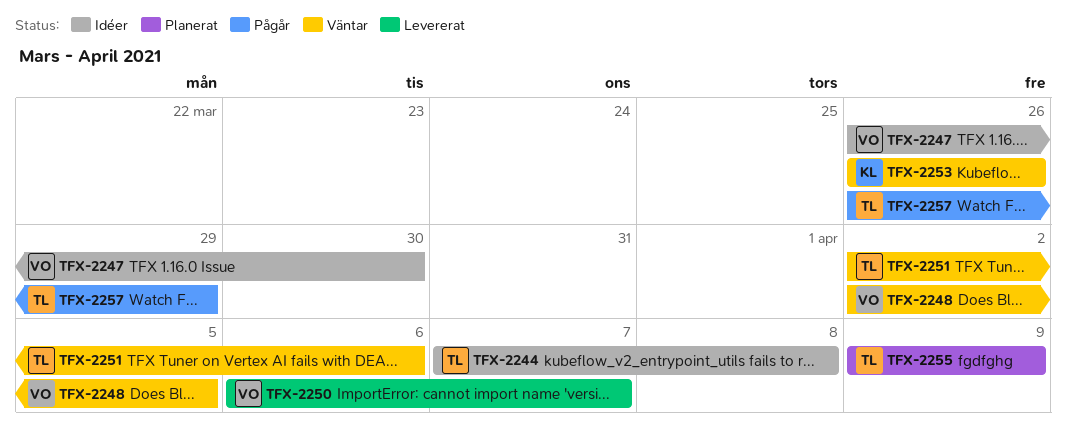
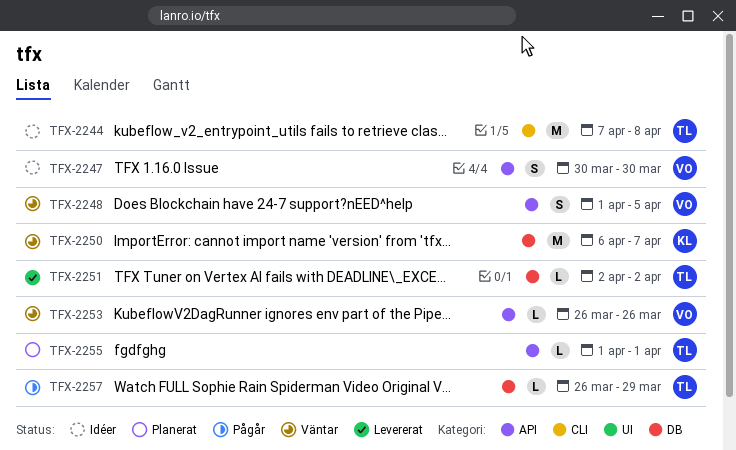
TFX-2247, start: Mar 26 -> Mar 30
TFX-2248, start: Apr 2 -> Apr 1
TFX-2250, status: Levererat -> Väntar
TFX-2250, owner: VO -> KL
TFX-2251, status: Väntar -> Levererat
TFX-2251, due: Apr 6 -> Apr 2
TFX-2253, owner: KL -> VO
TFX-2255, start: Apr 9 -> Apr 1
TFX-2255, due: Apr 9 -> Apr 1

